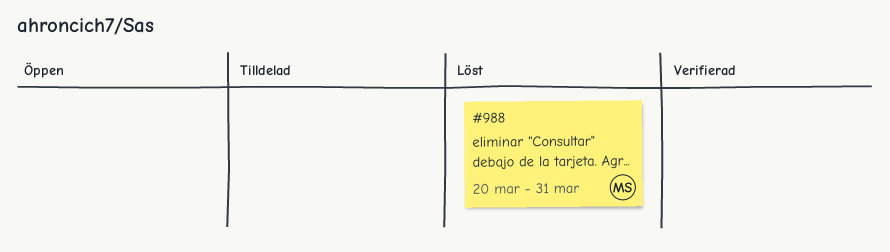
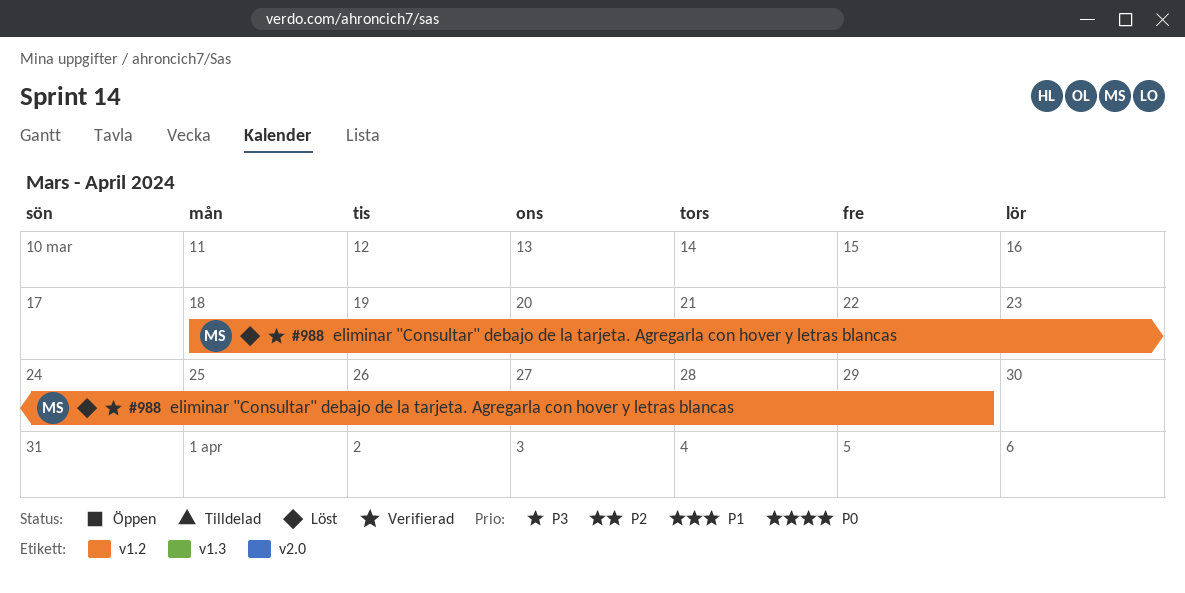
#988, start: Mar 20 -> Mar 18
#988, due: Mar 31 -> Mar 29

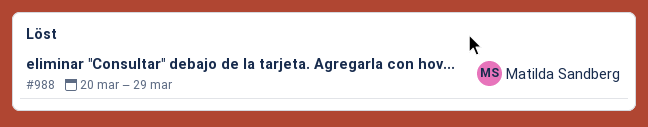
#988, start: Mar 18 -> Mar 20

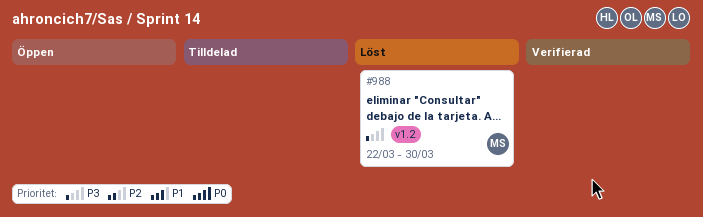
#988, start: Mar 20 -> Mar 22
#988, due: Mar 29 -> Mar 30

